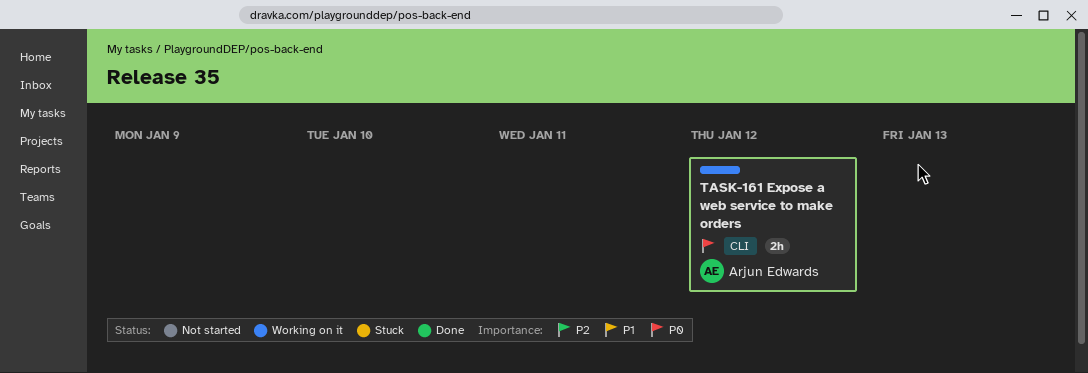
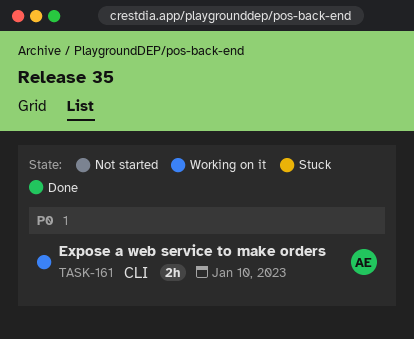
TASK-161, due: Jan 12 -> Jan 10

